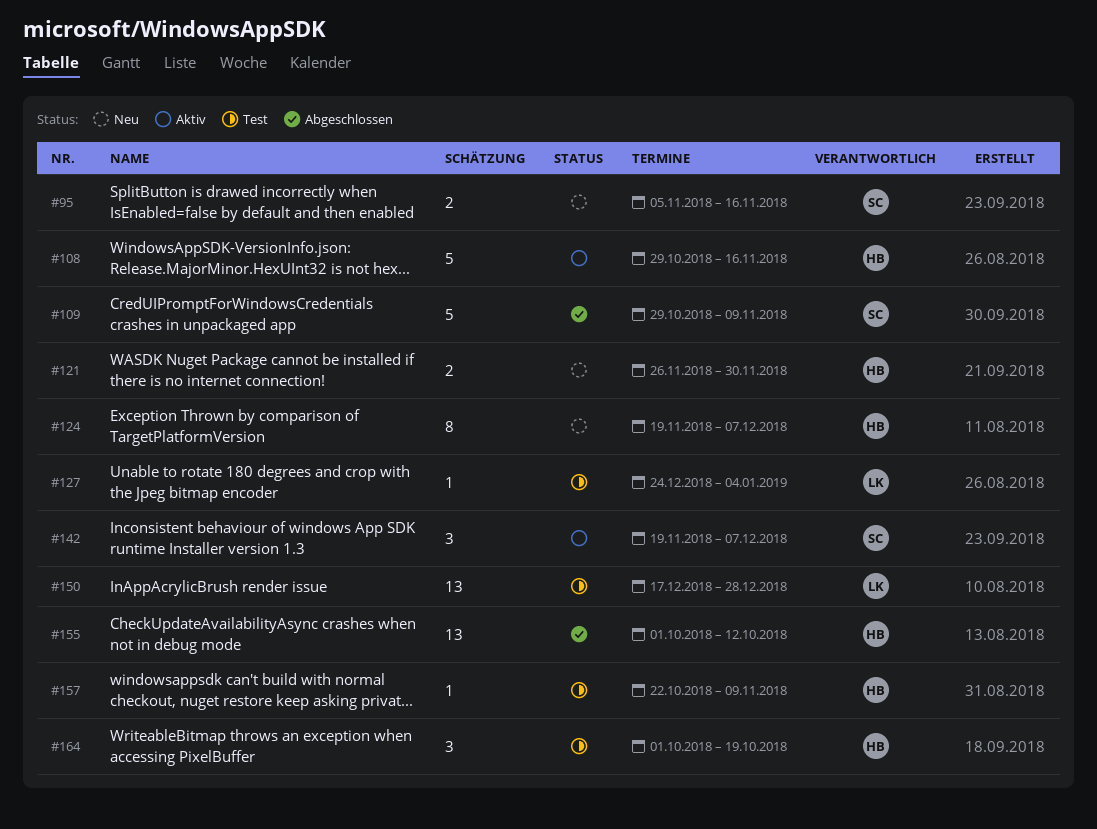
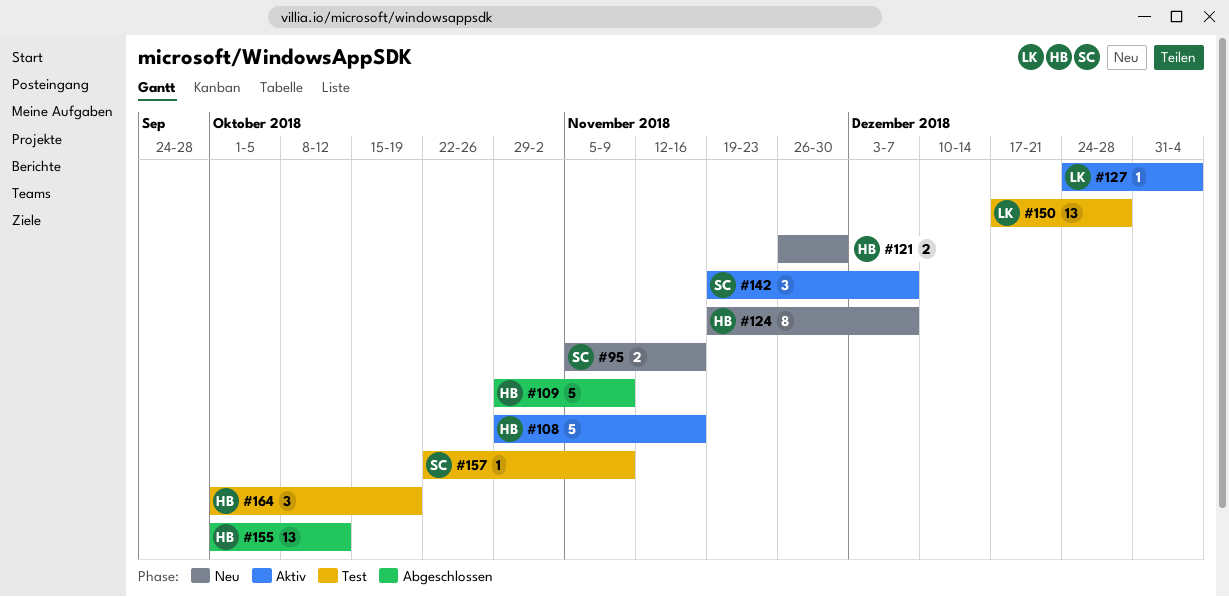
#109, owner: SC -> HB
#127, status: Test -> Aktiv
#157, owner: HB -> SC

